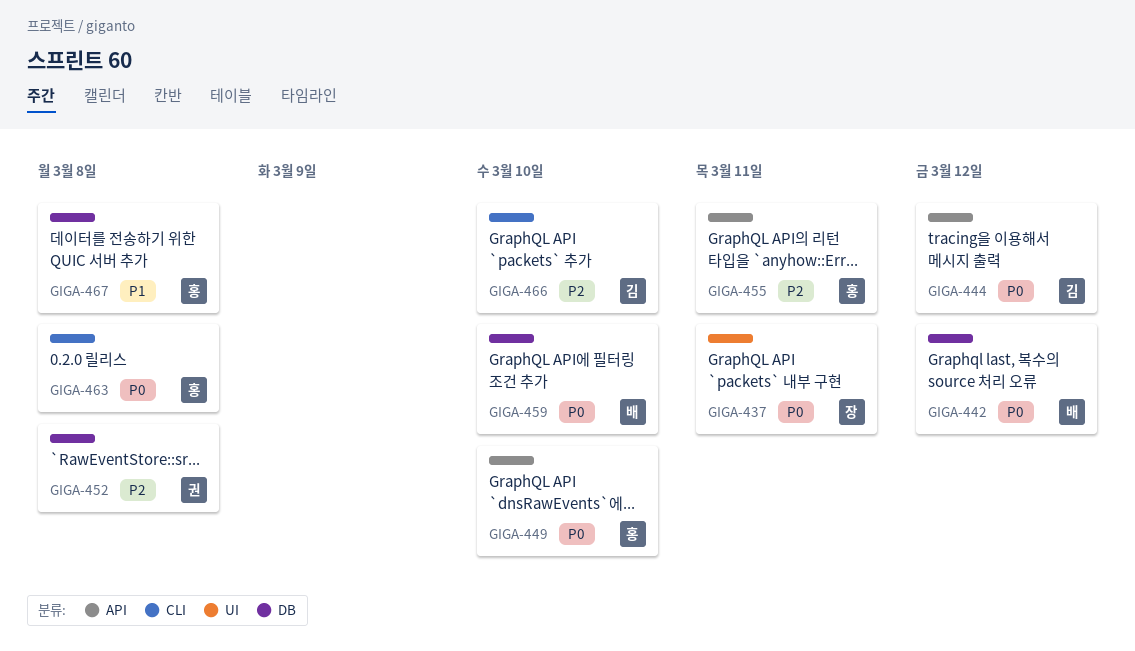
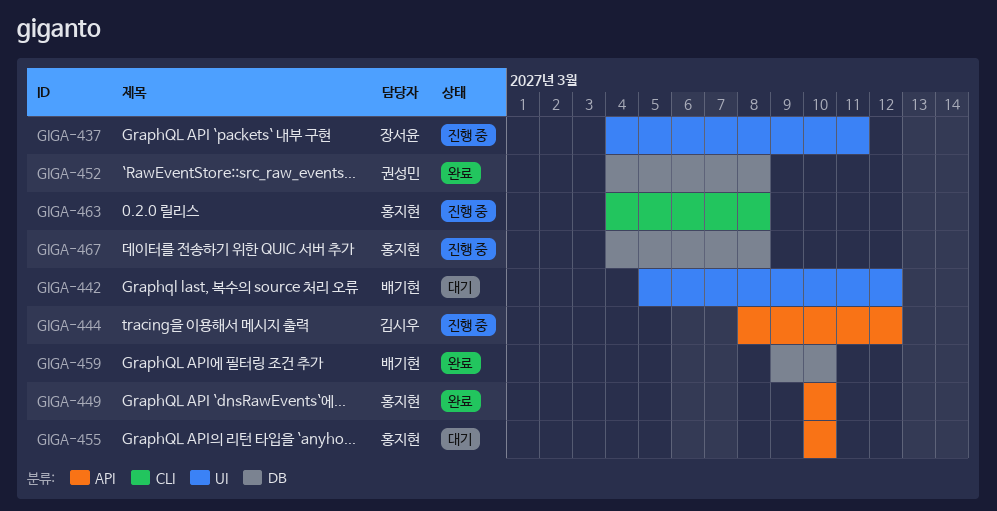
GIGA-442, label: DB -> UI
GIGA-455, due: Mar 11 -> Mar 10
GIGA-466: present -> none

